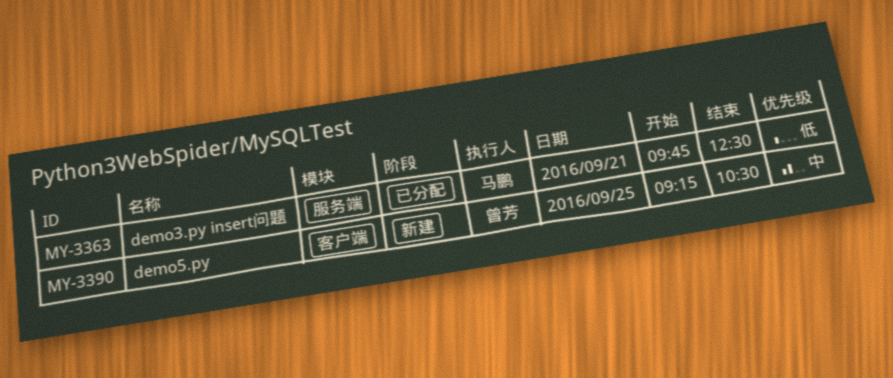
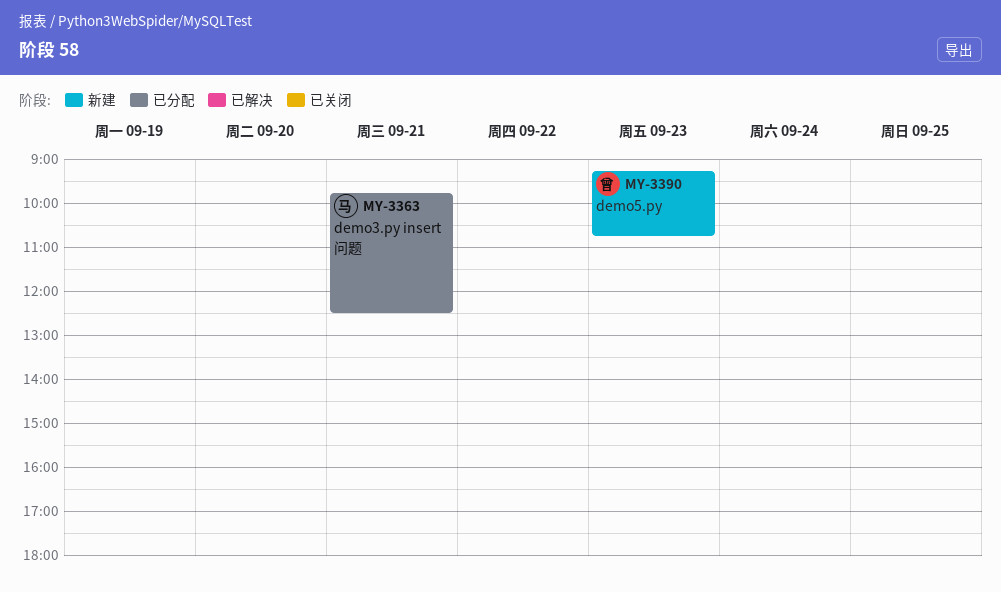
MY-3390, day: Sep 25 -> Sep 23
MY-3390, ends: 10:30 -> 10:45

